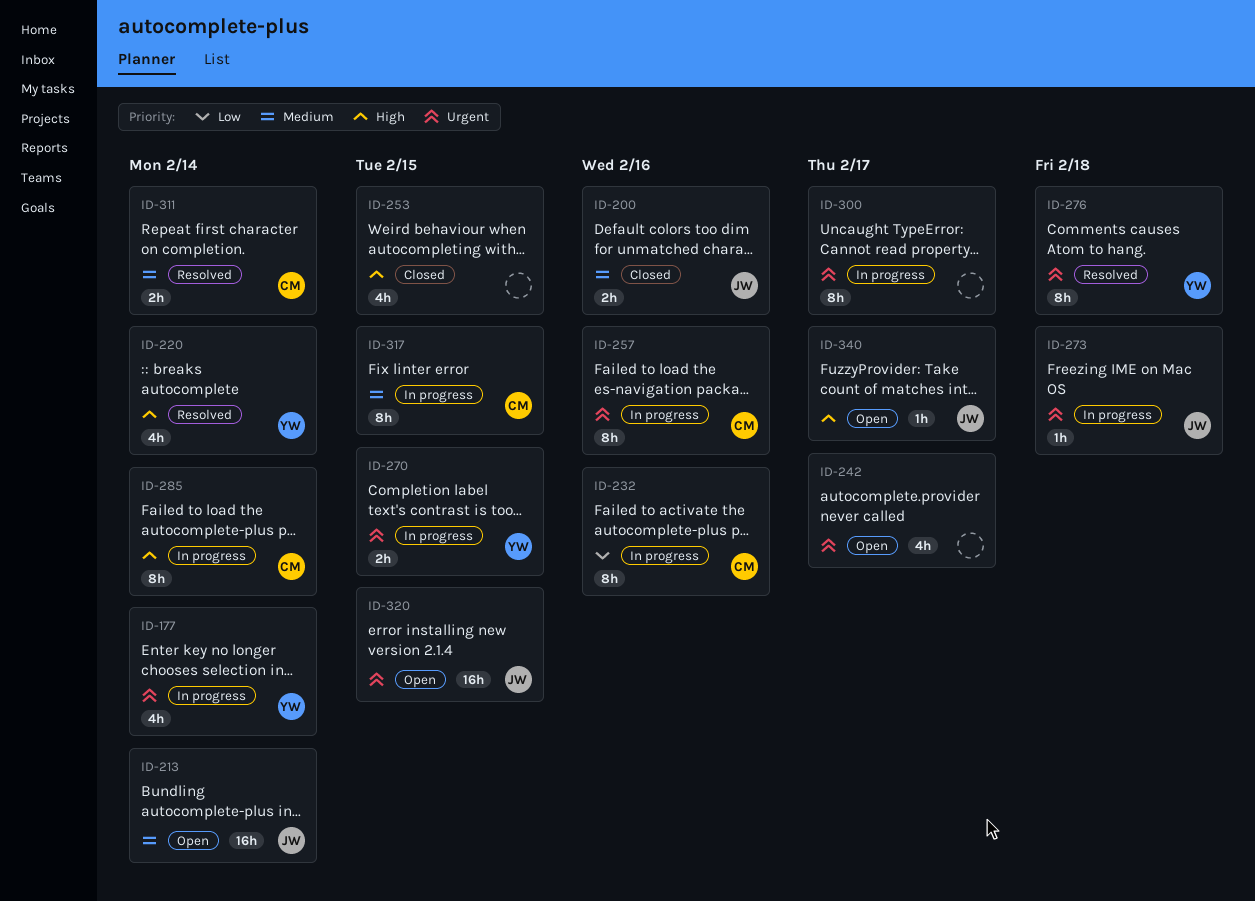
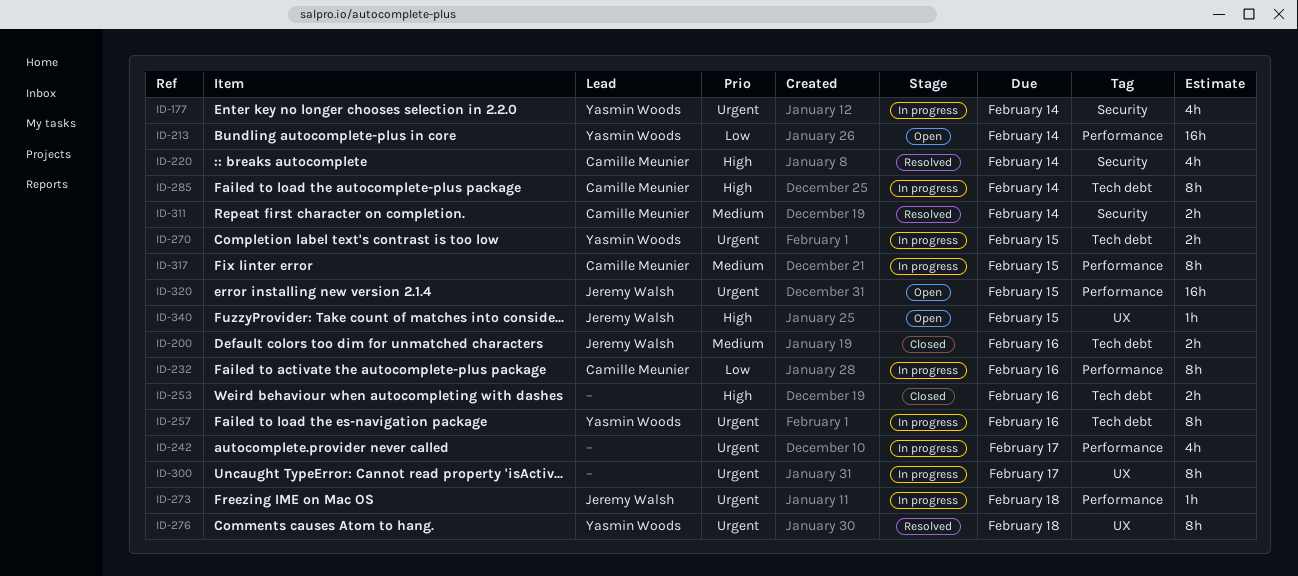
ID-213, owner: Jeremy Walsh -> Yasmin Woods
ID-213, priority: Medium -> Low
ID-220, owner: Yasmin Woods -> Camille Meunier
ID-242, status: Open -> In progress
ID-253, estimate: 4h -> 2h
ID-253, due: Feb 15 -> Feb 16
ID-257, owner: Camille Meunier -> Yasmin Woods
ID-340, due: Feb 17 -> Feb 15

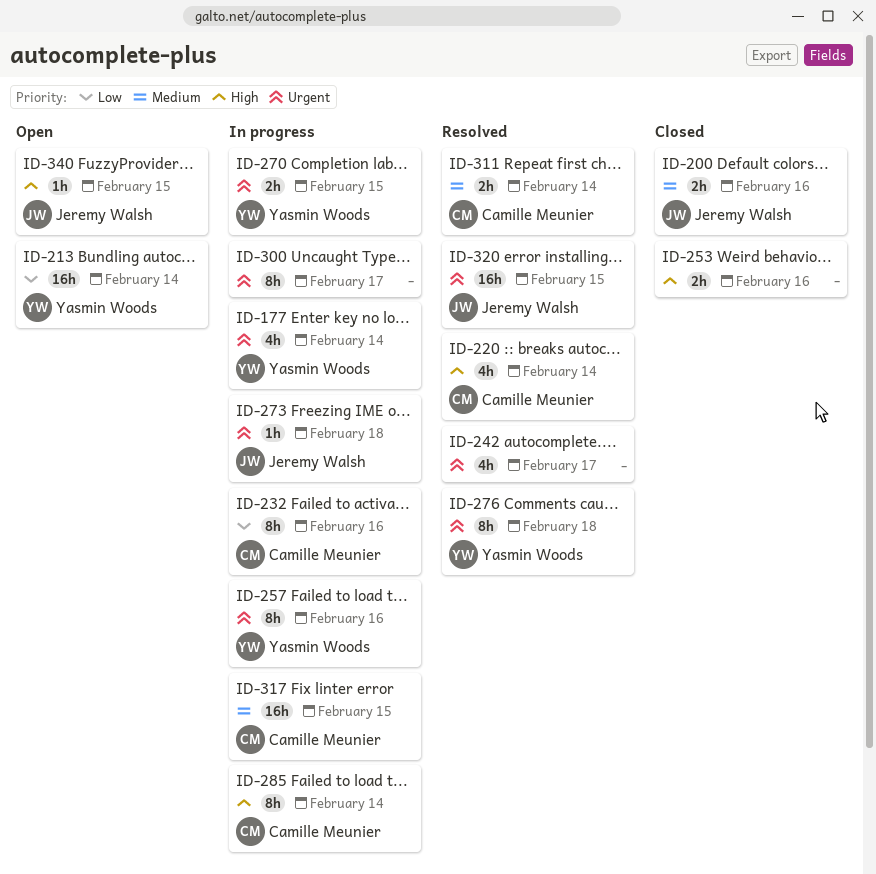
ID-242, status: In progress -> Resolved
ID-317, estimate: 8h -> 16h
ID-320, status: Open -> Resolved

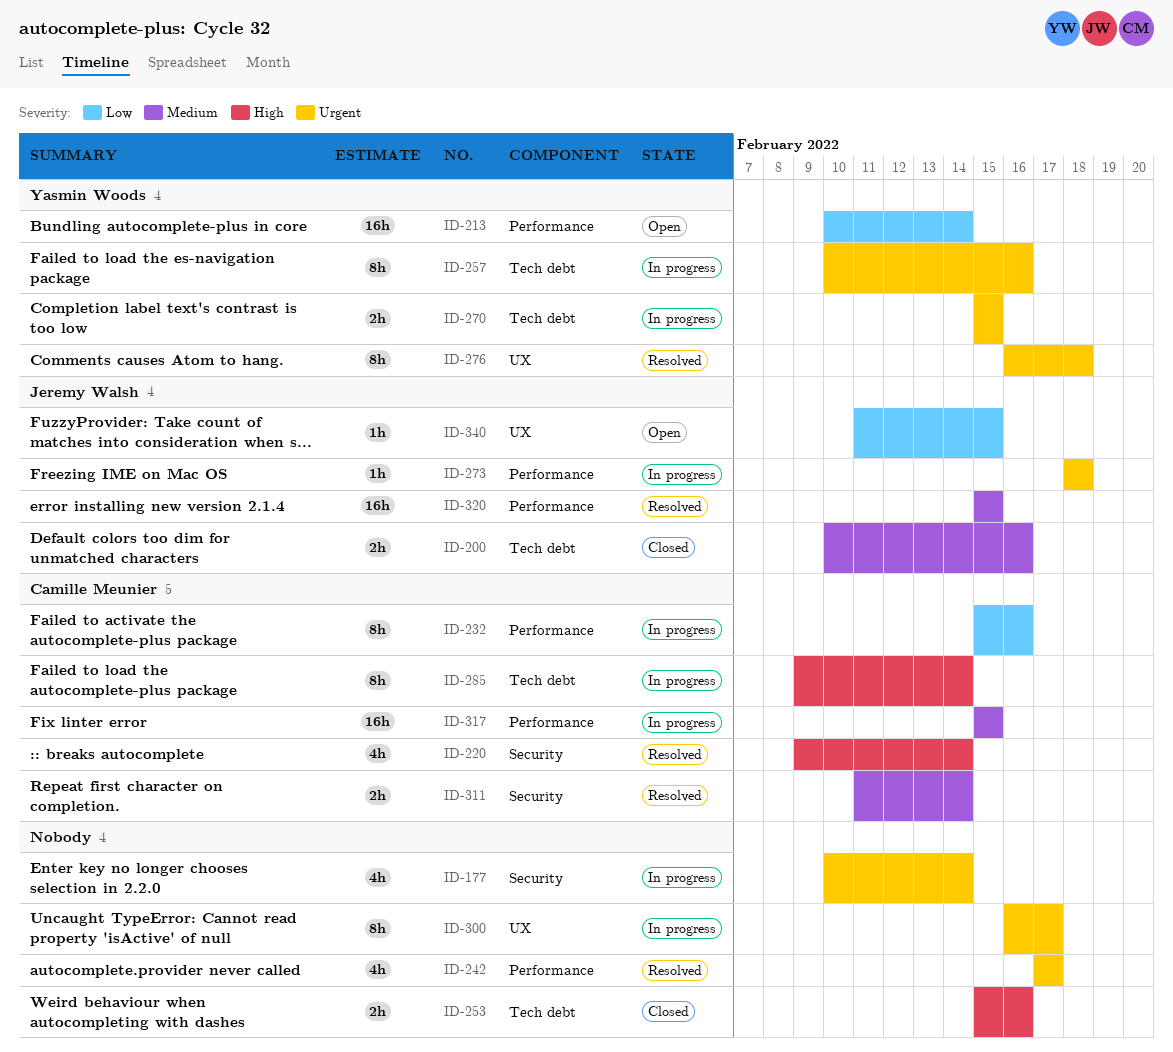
ID-177, owner: Yasmin Woods -> none
ID-320, priority: Urgent -> Medium
ID-340, priority: High -> Low

